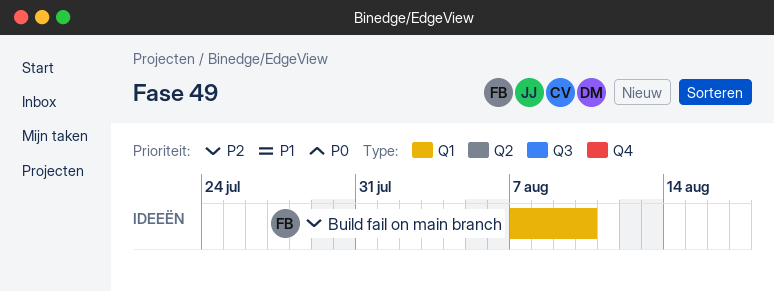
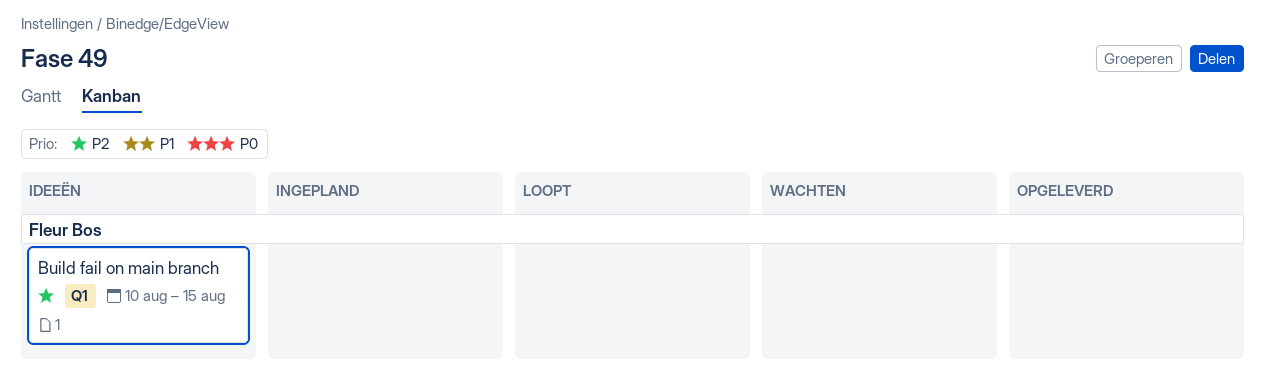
Build fail on main branch, start: Aug 7 -> Aug 10
Build fail on main branch, due: Aug 10 -> Aug 15

